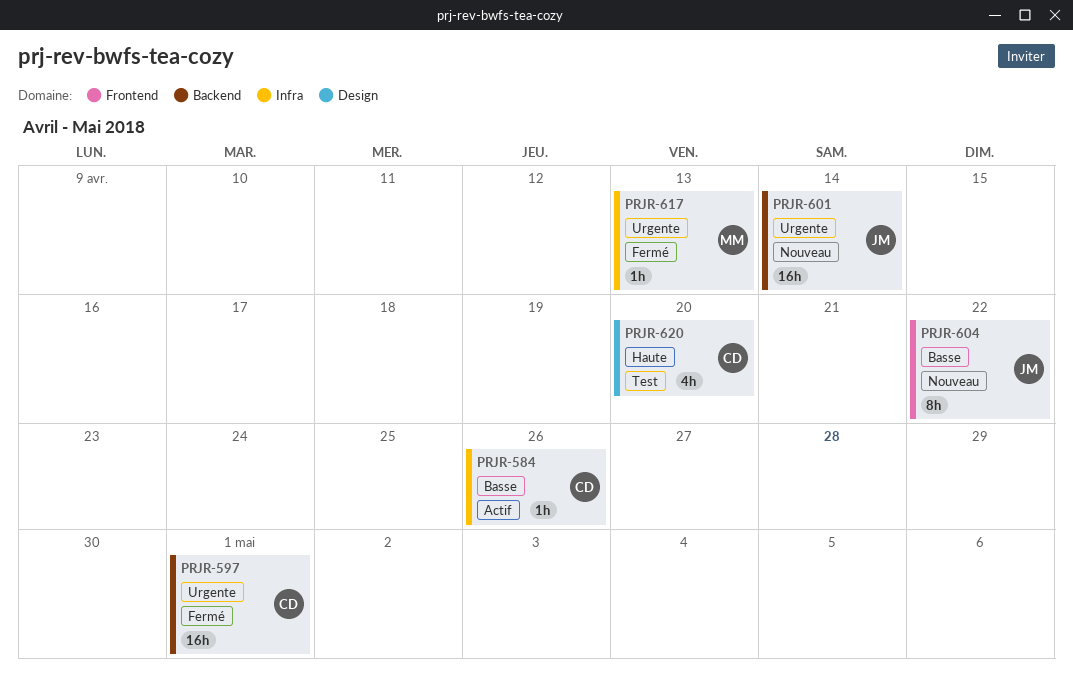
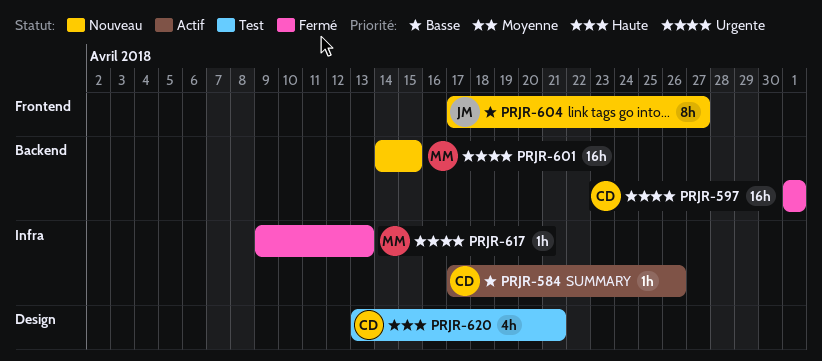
PRJR-601, owner: JM -> MM
PRJR-601, due: Apr 14 -> Apr 15
PRJR-604, due: Apr 22 -> Apr 27
PRJR-620, due: Apr 20 -> Apr 21

